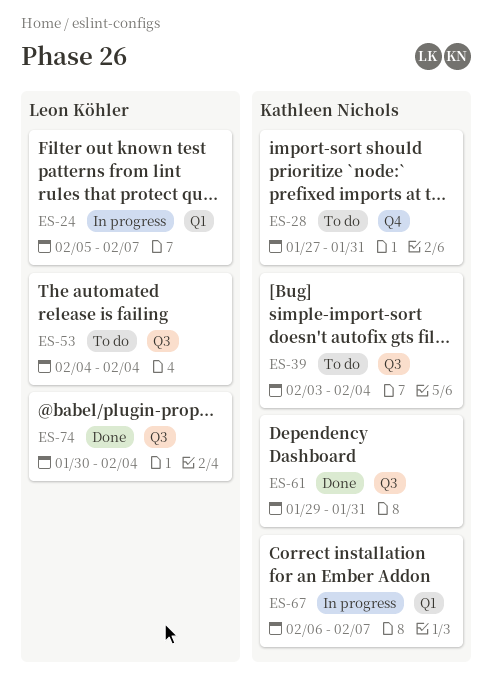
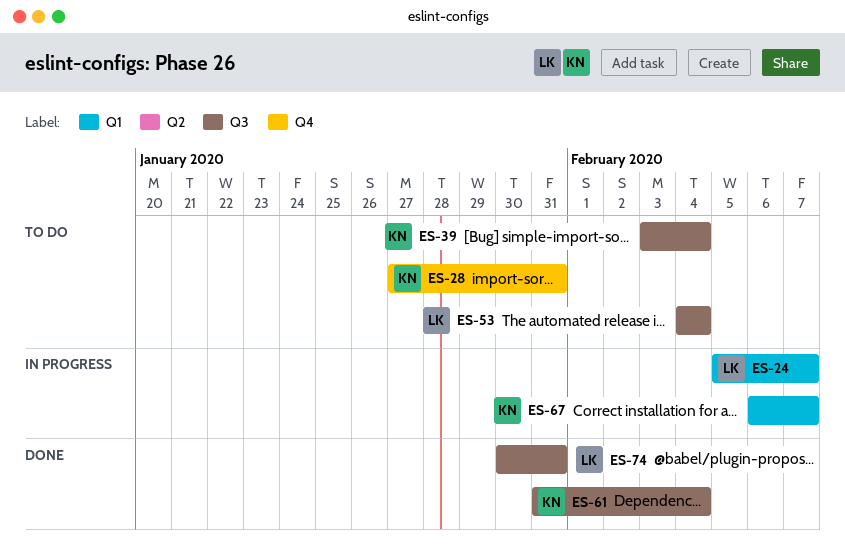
ES-61, start: Jan 29 -> Jan 31
ES-61, due: Jan 31 -> Feb 4
ES-74, due: Feb 4 -> Jan 31

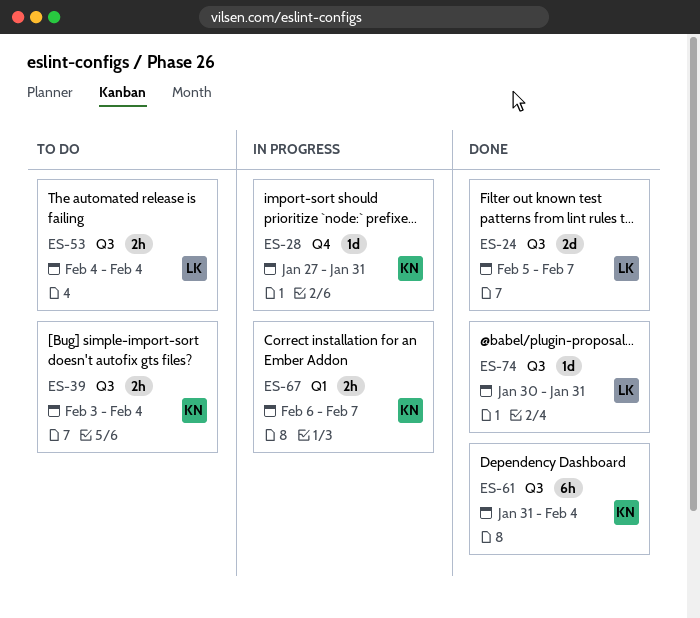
ES-24, status: In progress -> Done
ES-24, label: Q1 -> Q3
ES-28, status: To do -> In progress

